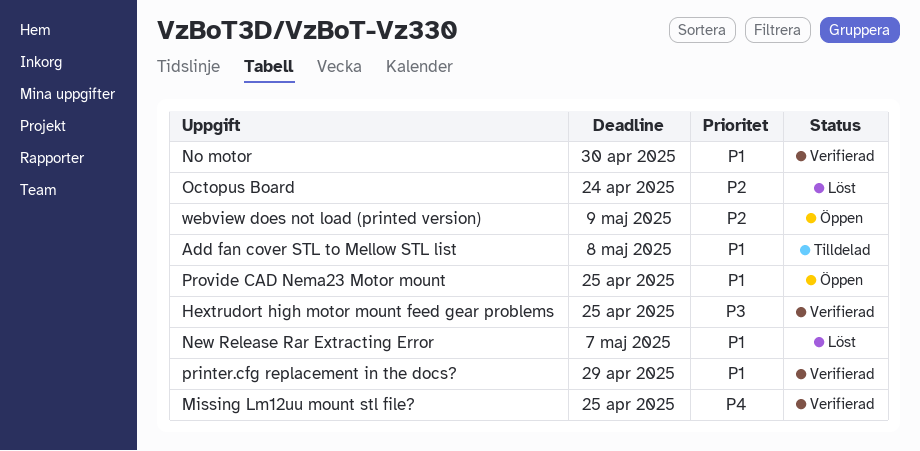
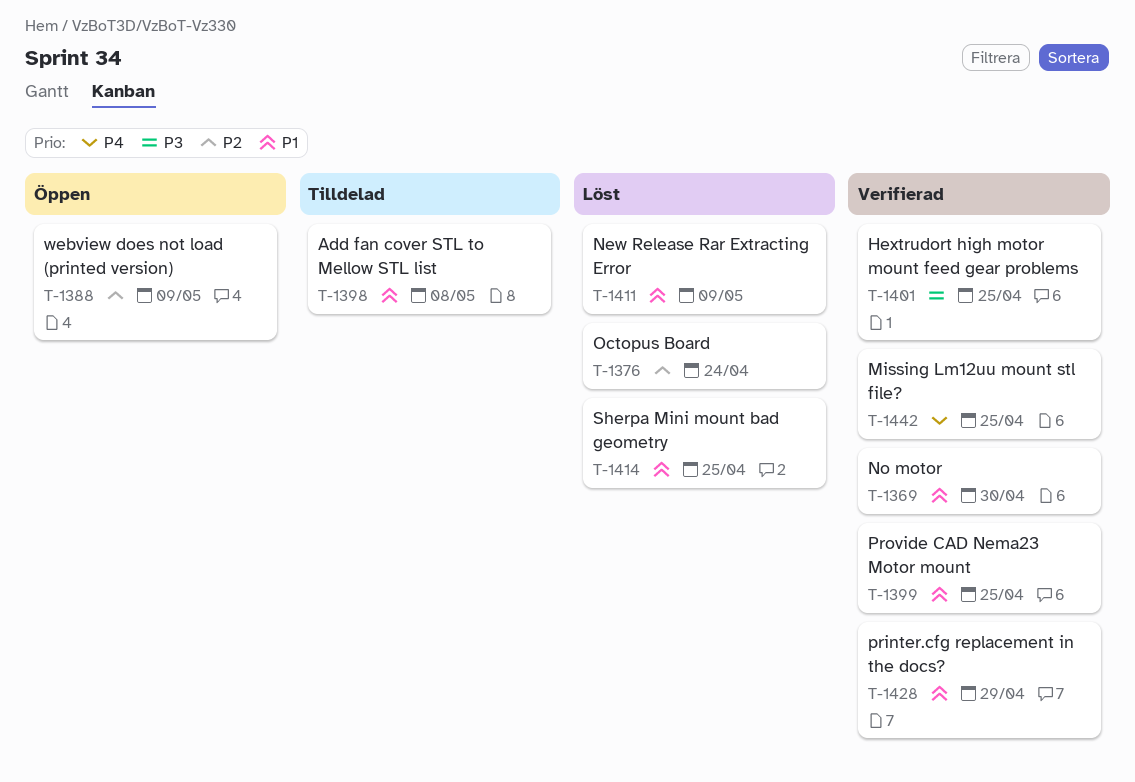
New Release Rar Extracting Error, due: May 7 -> May 9
Provide CAD Nema23 Motor mount, status: Öppen -> Verifierad
Sherpa Mini mount bad geometry: none -> present

